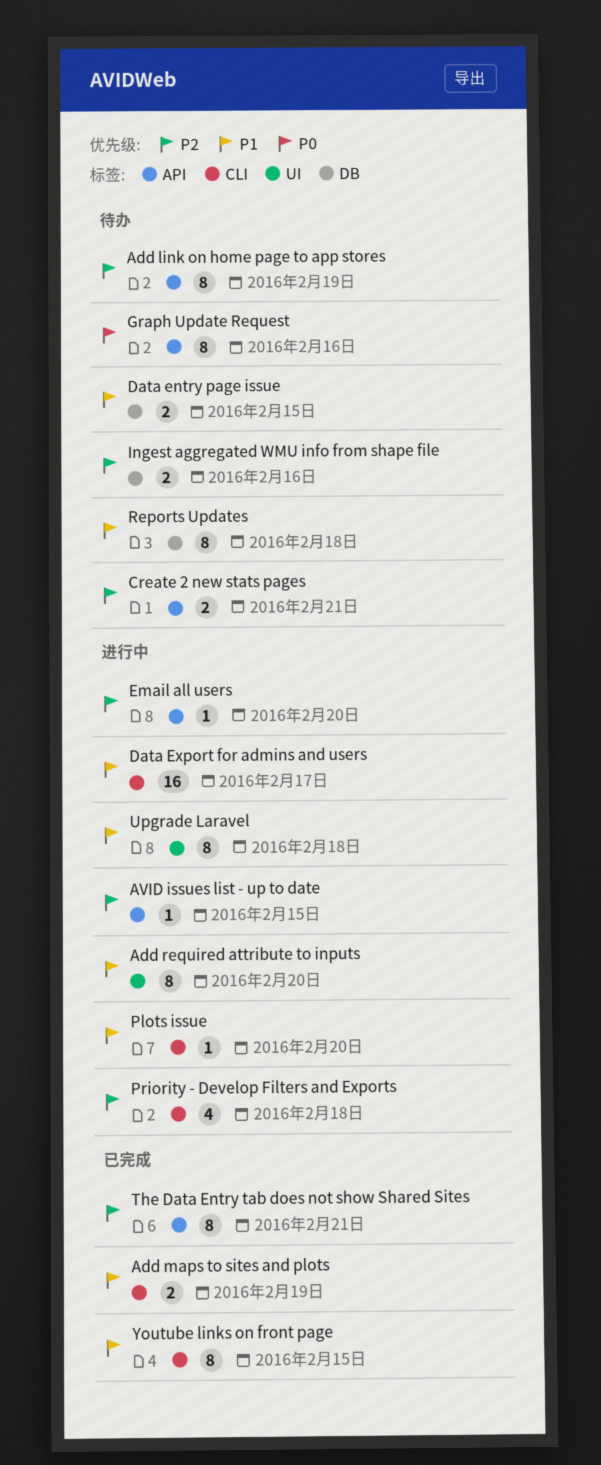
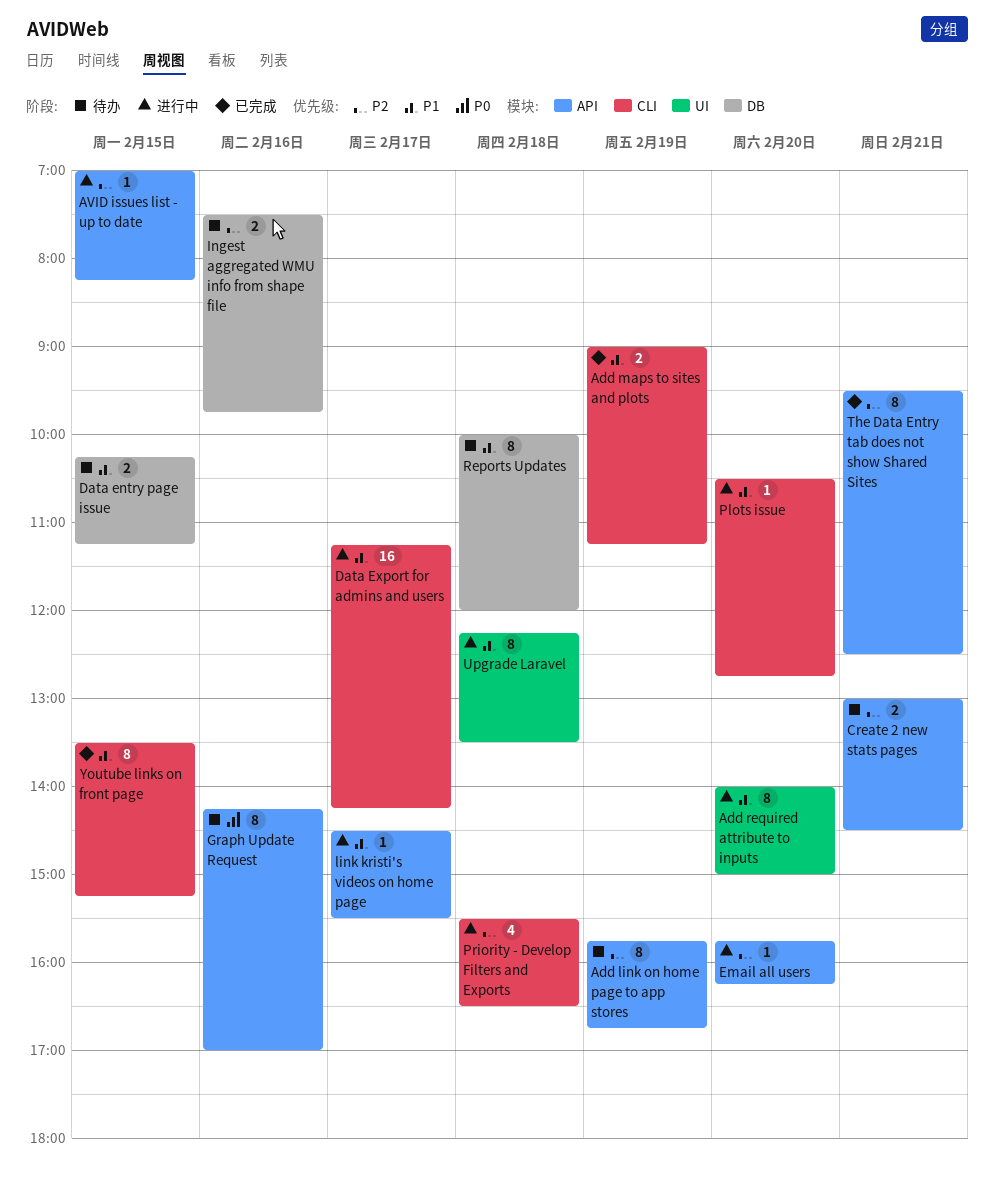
link kristi's videos on home page: none -> present

